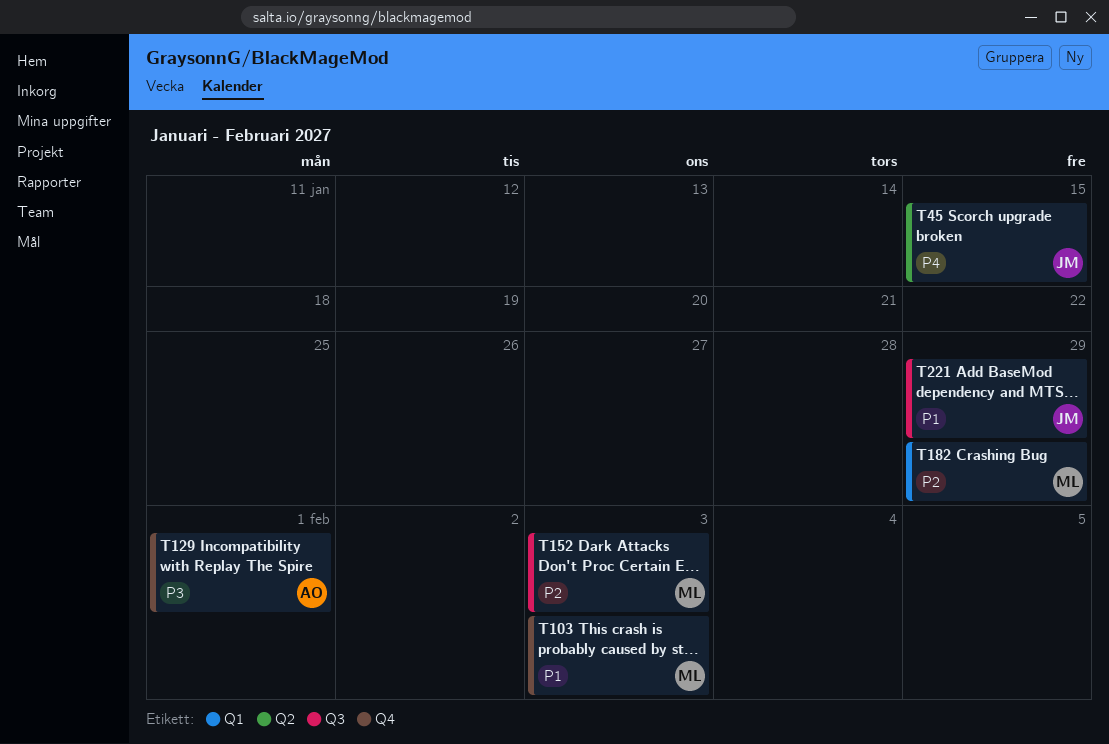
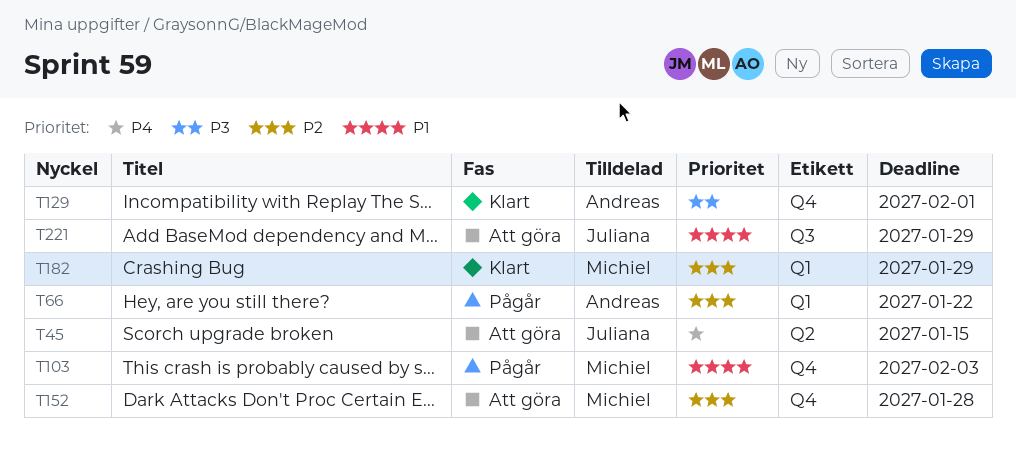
T66: none -> present
T152, label: Q3 -> Q4
T152, due: Feb 3 -> Jan 28

